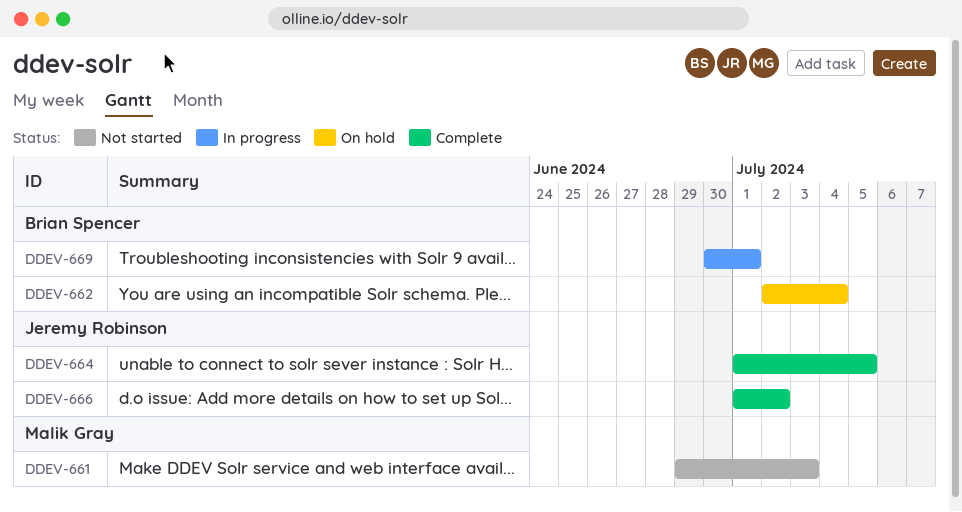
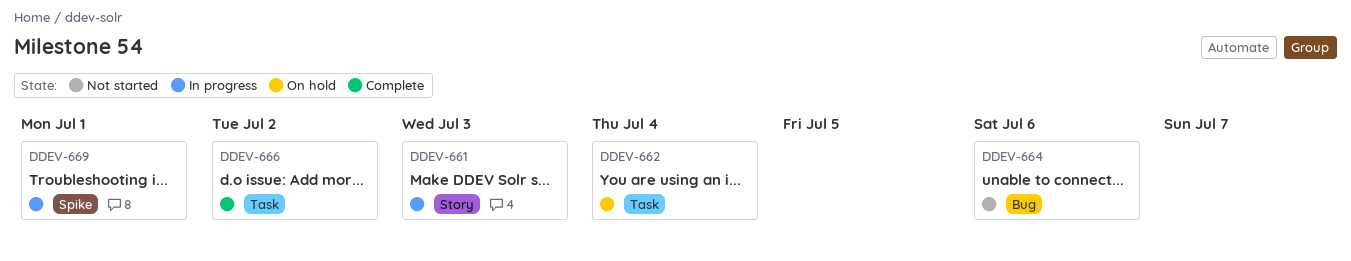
DDEV-661, status: Not started -> In progress
DDEV-664, status: Complete -> Not started
DDEV-664, due: Jul 5 -> Jul 6

